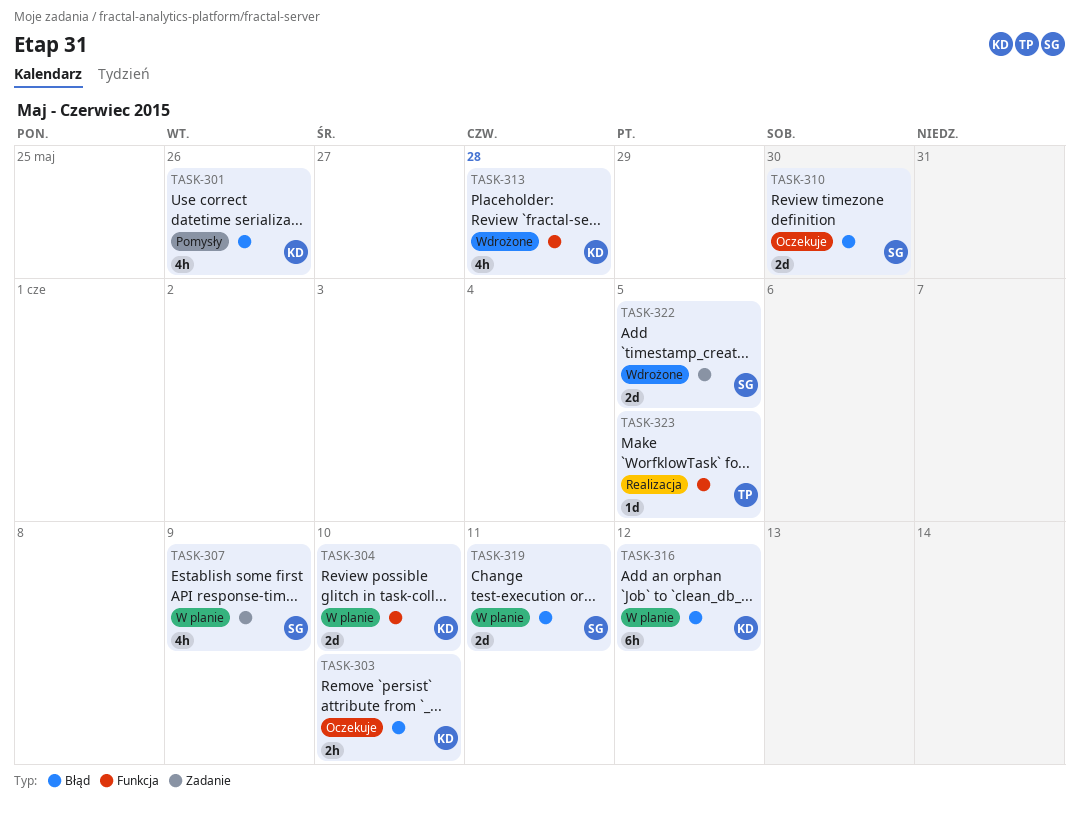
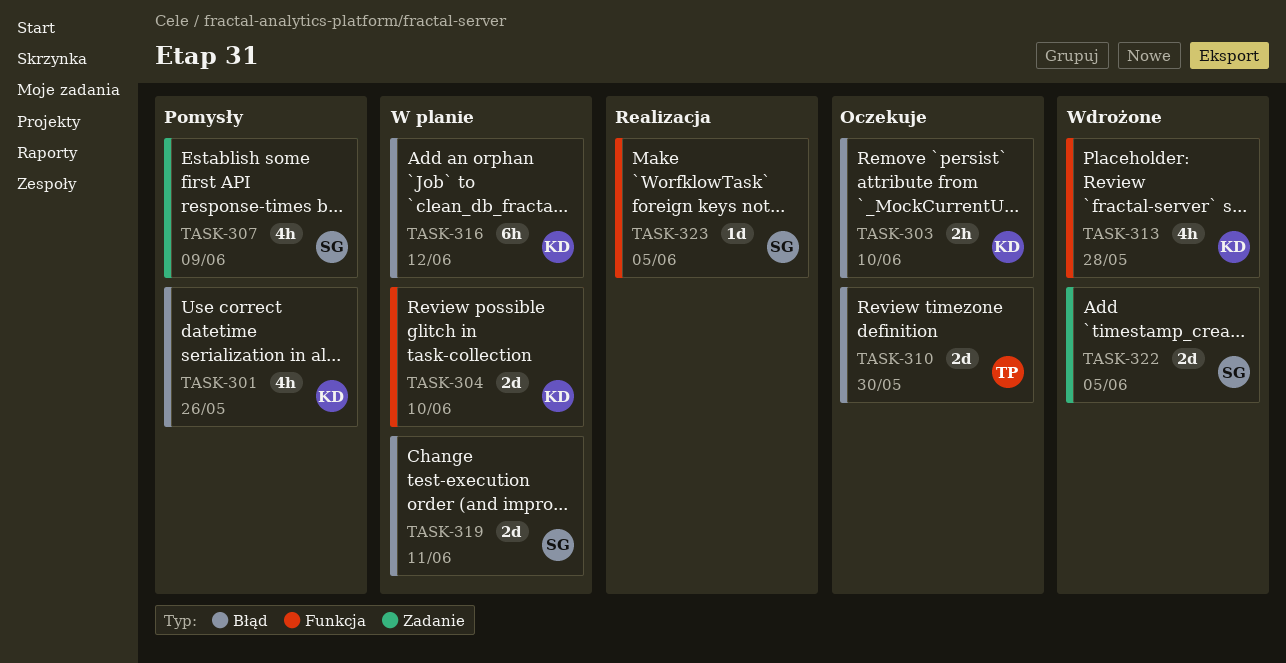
TASK-307, status: W planie -> Pomysły
TASK-310, owner: SG -> TP
TASK-323, owner: TP -> SG

